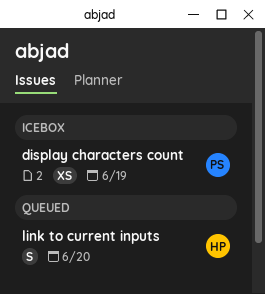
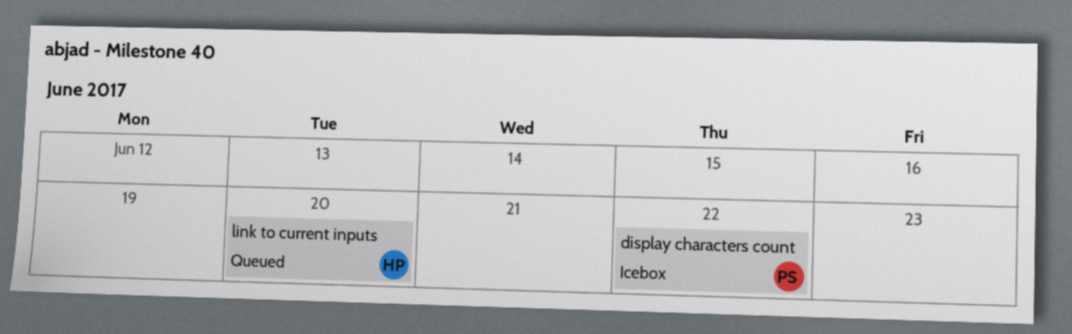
display characters count, due: Jun 19 -> Jun 22

